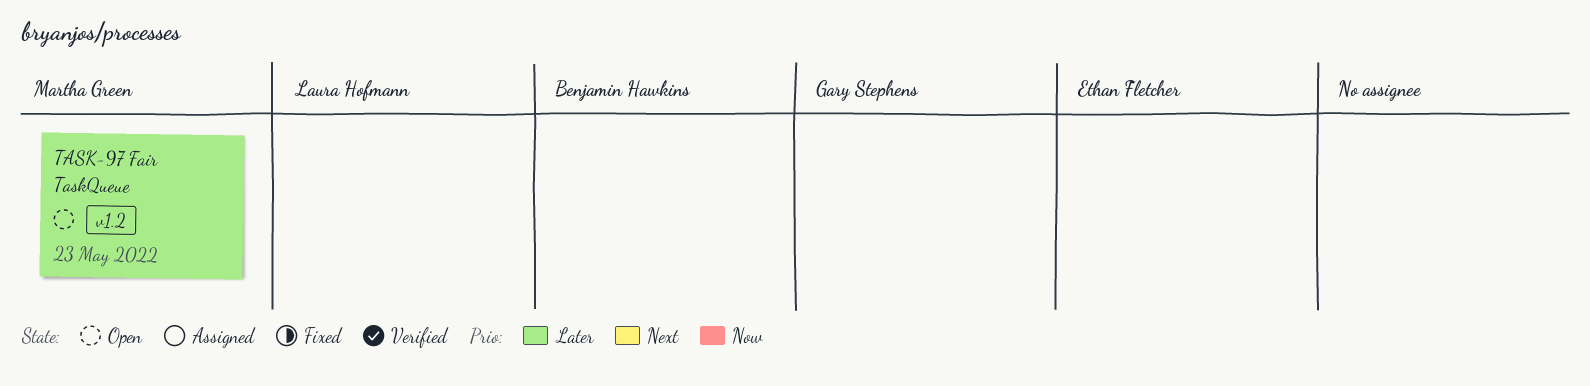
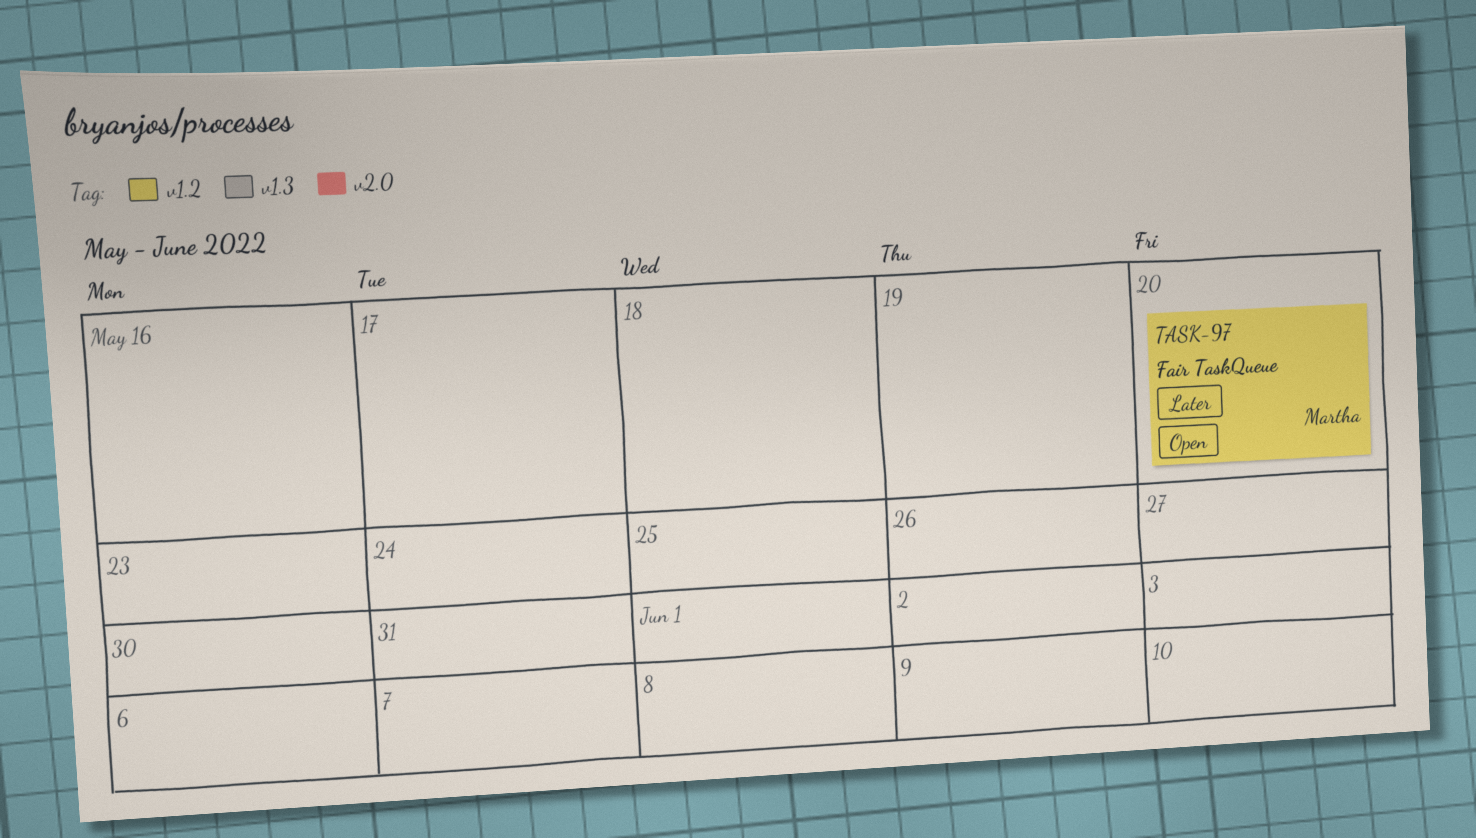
TASK-97, due: May 23 -> May 20

